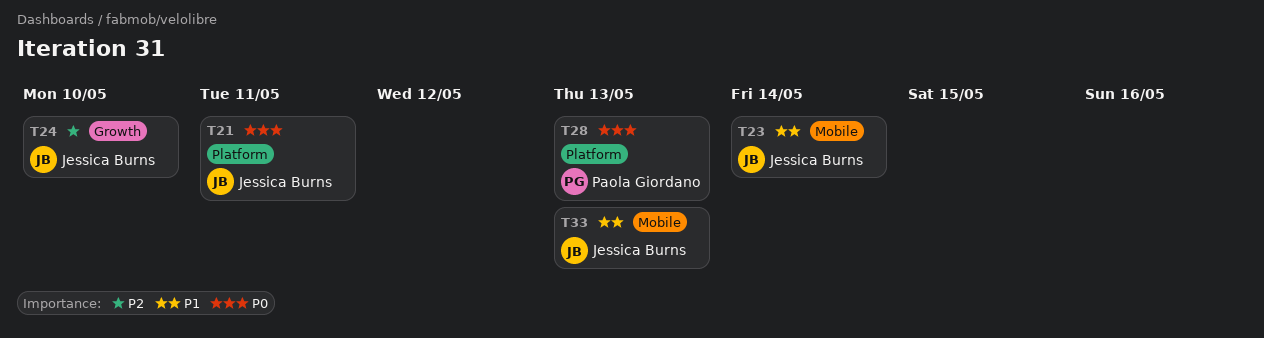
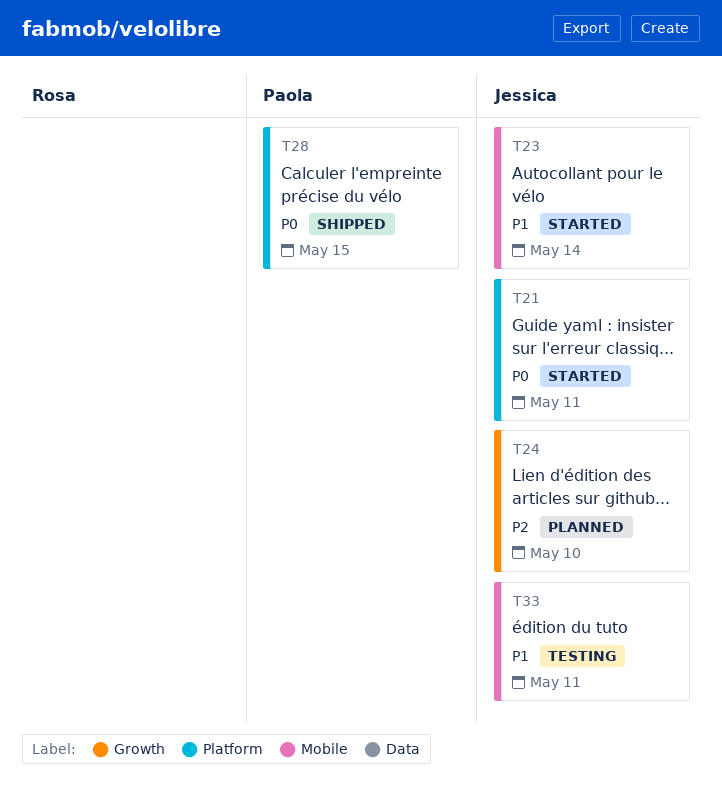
T28, due: May 13 -> May 15
T33, due: May 13 -> May 11

